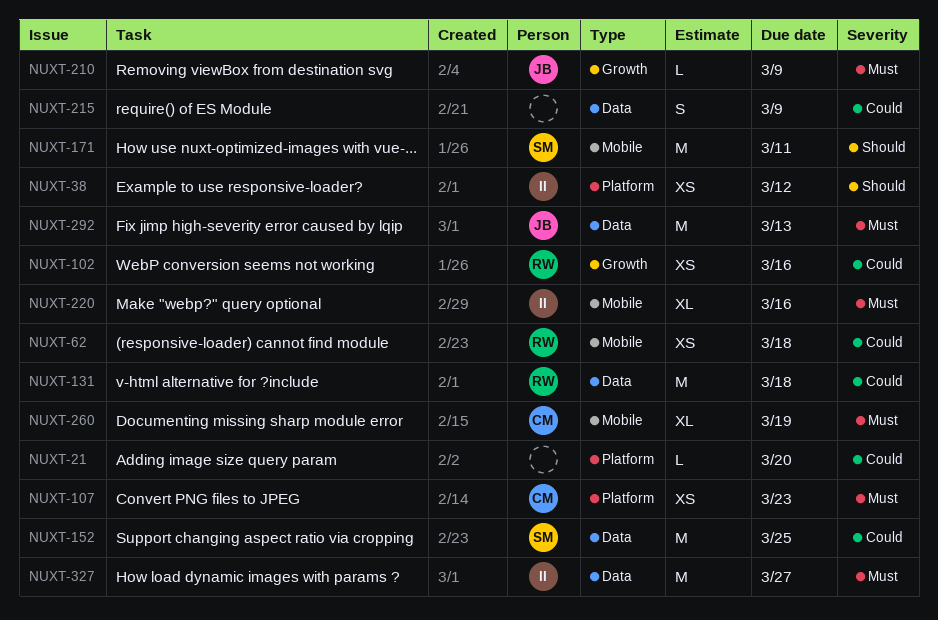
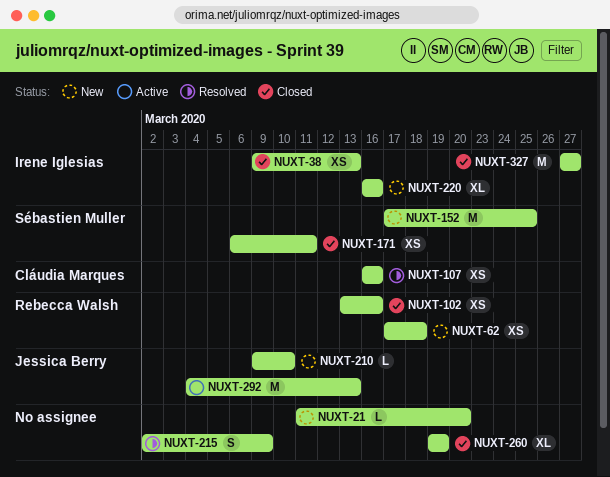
NUXT-38, due: Mar 12 -> Mar 13
NUXT-107, due: Mar 23 -> Mar 16
NUXT-131: present -> none
NUXT-171, estimate: M -> XS
NUXT-210, due: Mar 9 -> Mar 10
NUXT-260, owner: Cláudia Marques -> none

